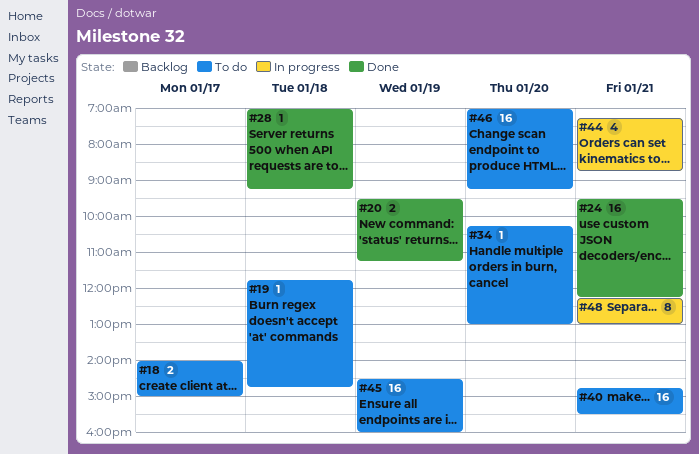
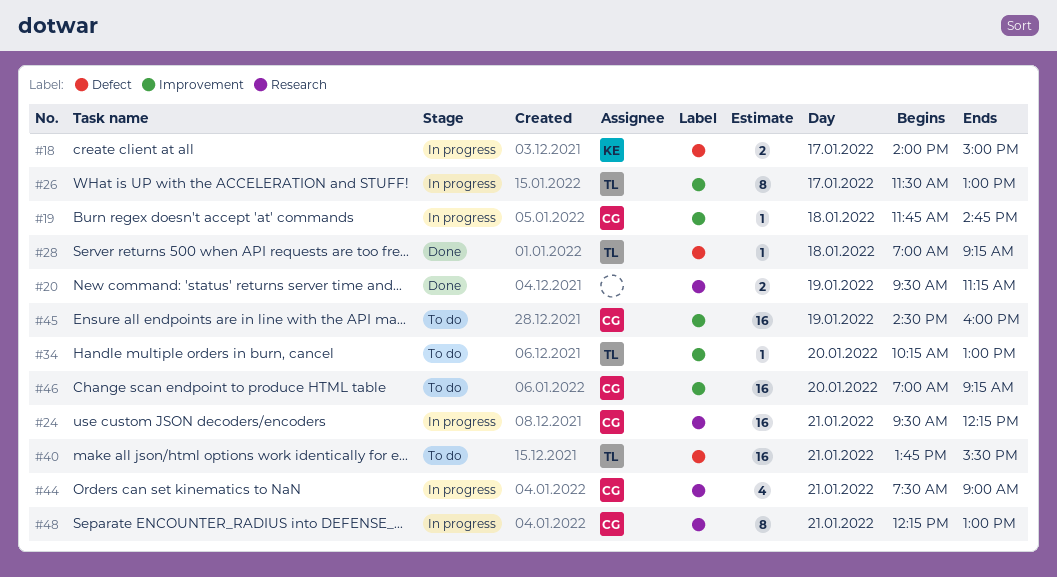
#18, status: To do -> In progress
#19, status: To do -> In progress
#24, status: Done -> In progress
#26: none -> present
#40, begins: 14:45 -> 13:45
#44, begins: 07:15 -> 07:30
#44, ends: 08:45 -> 09:00

